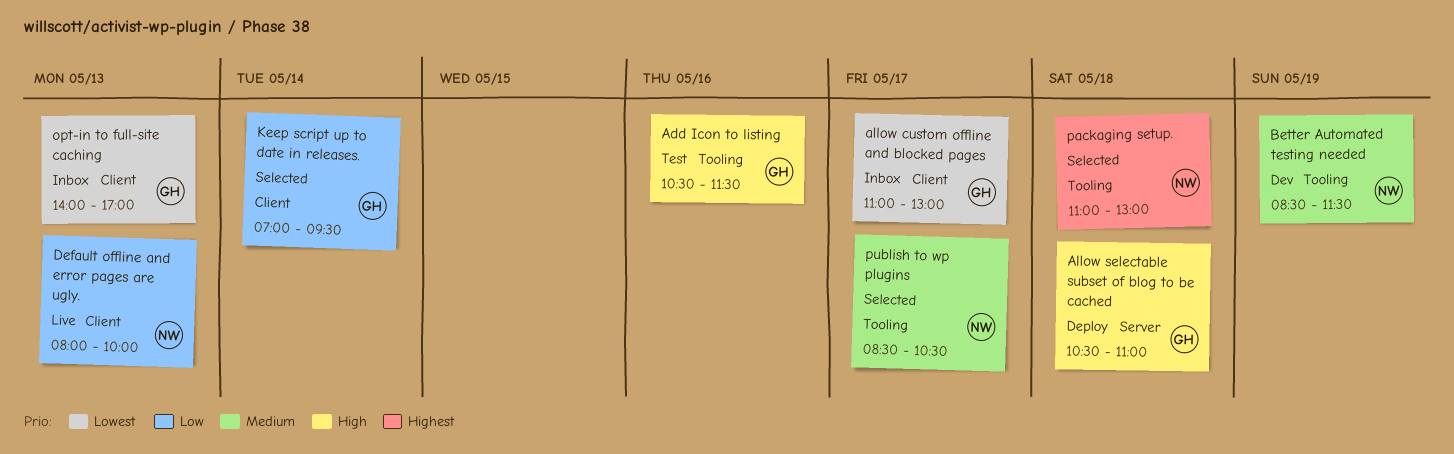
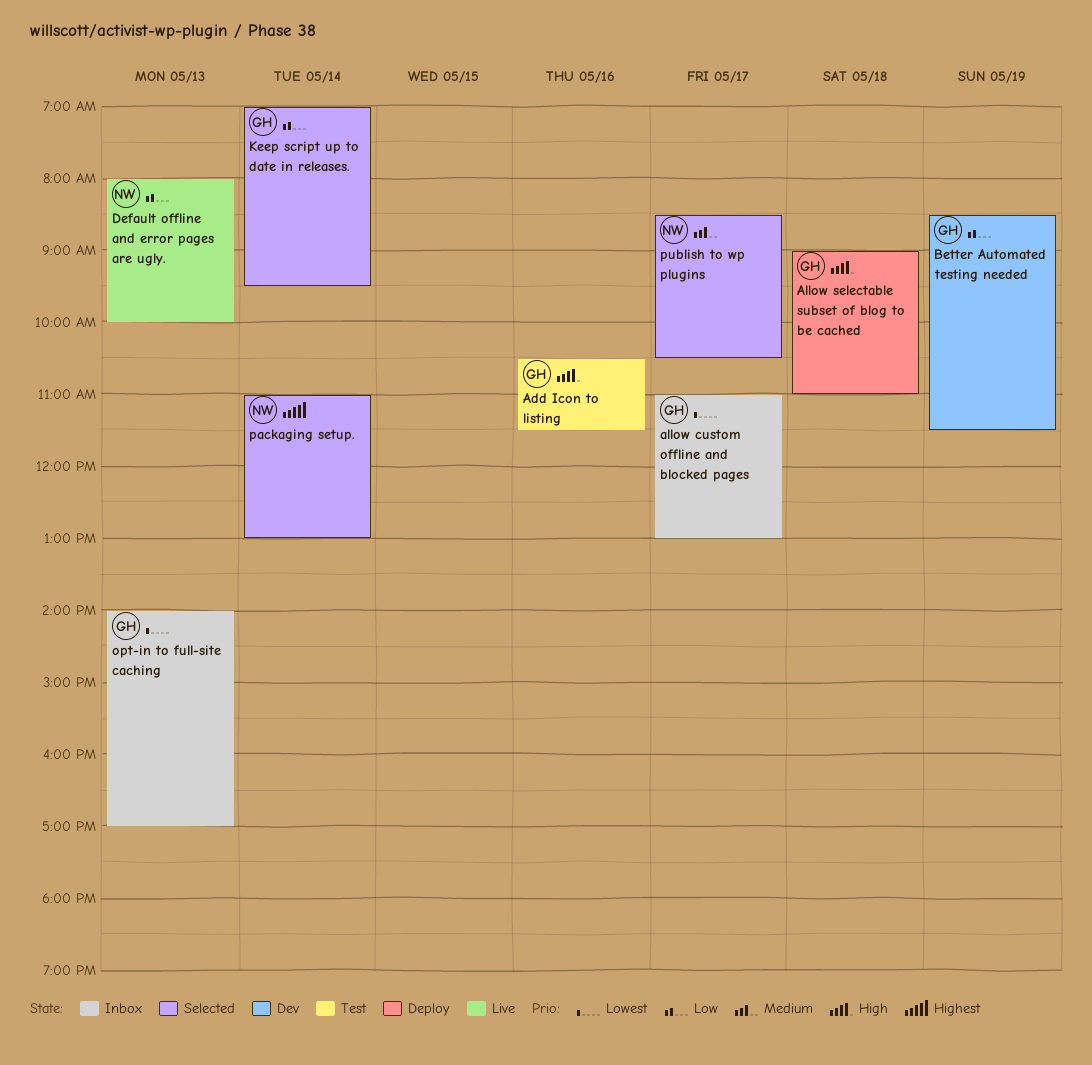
Allow selectable subset of blog to be cached, begins: 10:30 -> 09:00
Better Automated testing needed, owner: NW -> GH
Better Automated testing needed, priority: Medium -> Low
packaging setup., day: May 18 -> May 14

